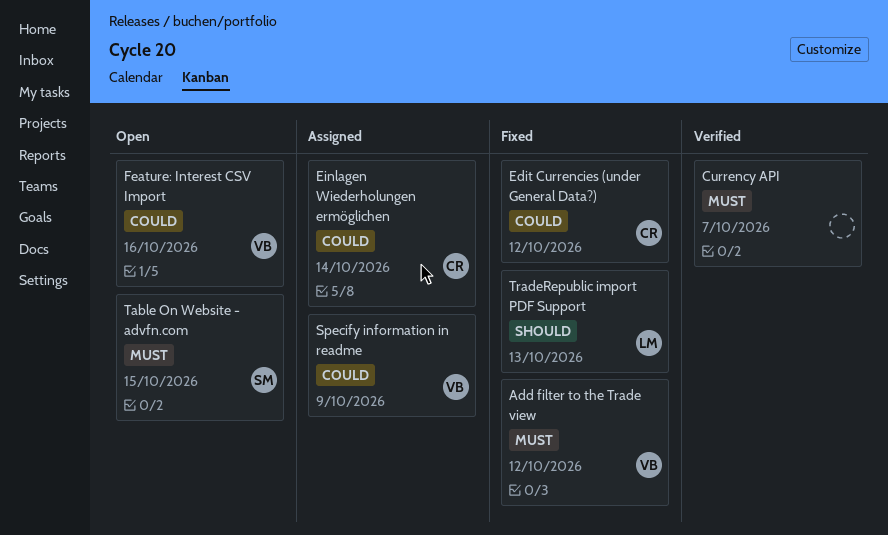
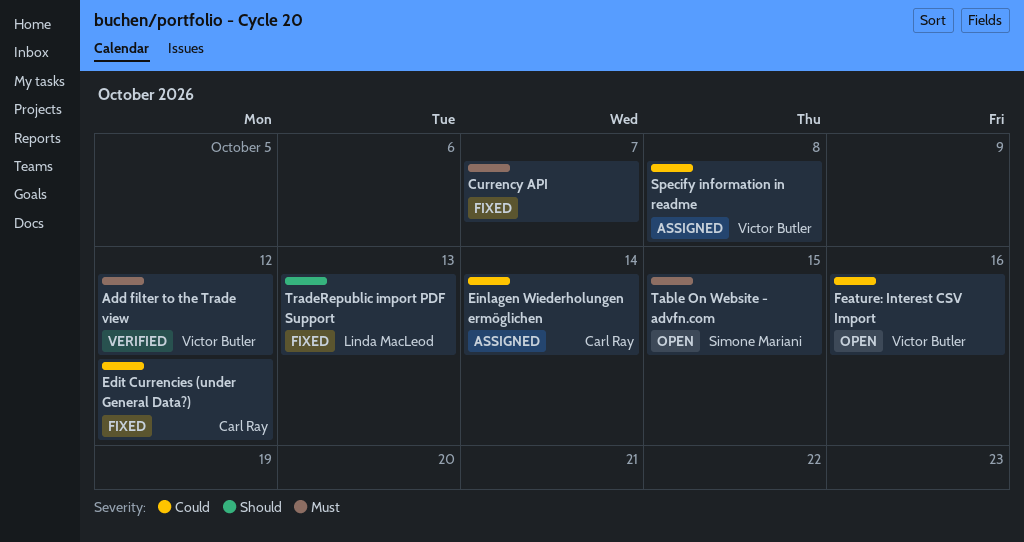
Add filter to the Trade view, status: Fixed -> Verified
Currency API, status: Verified -> Fixed
Specify information in readme, due: Oct 9 -> Oct 8

